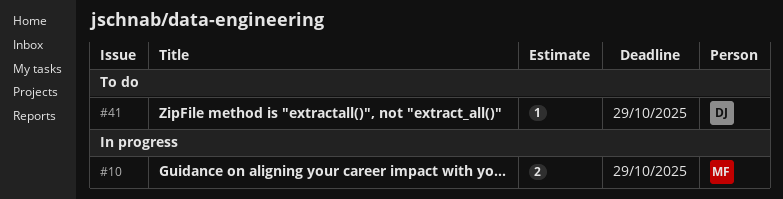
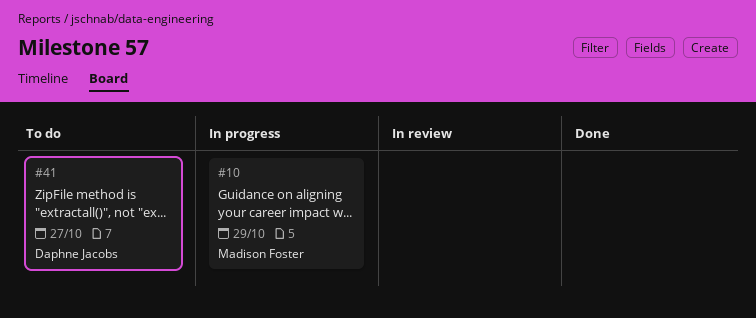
#41, due: Oct 29 -> Oct 27

